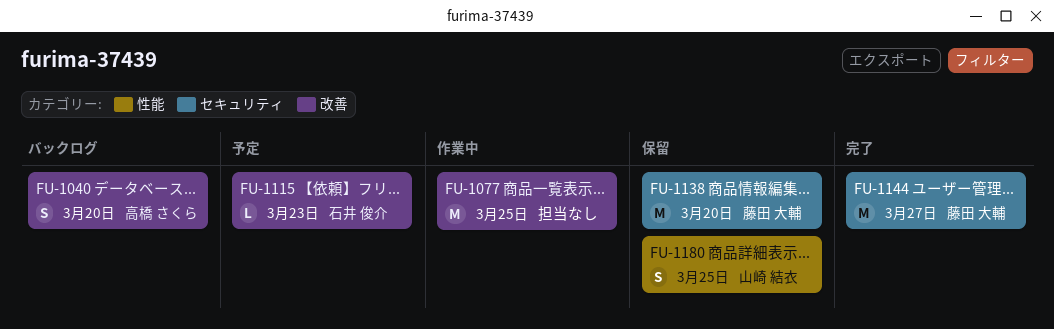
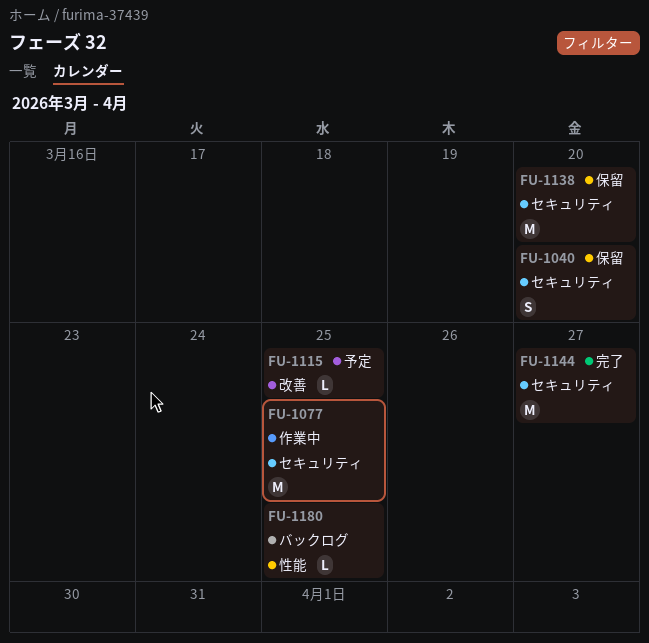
FU-1040, status: バックログ -> 保留
FU-1040, label: 改善 -> セキュリティ
FU-1077, label: 改善 -> セキュリティ
FU-1115, due: Mar 23 -> Mar 25
FU-1180, status: 保留 -> バックログ
FU-1180, estimate: S -> L

